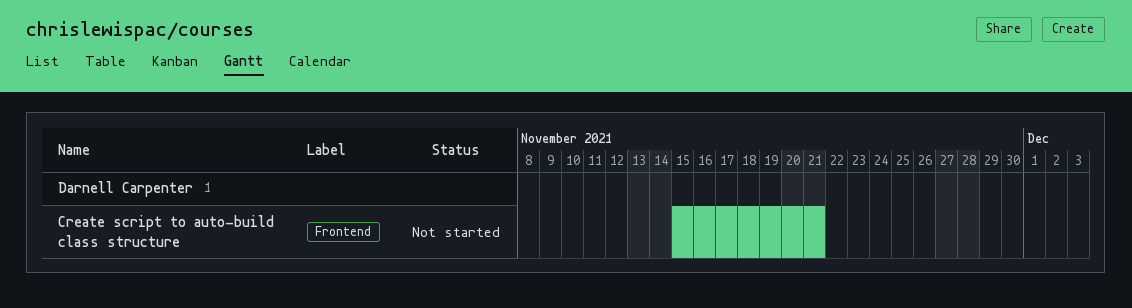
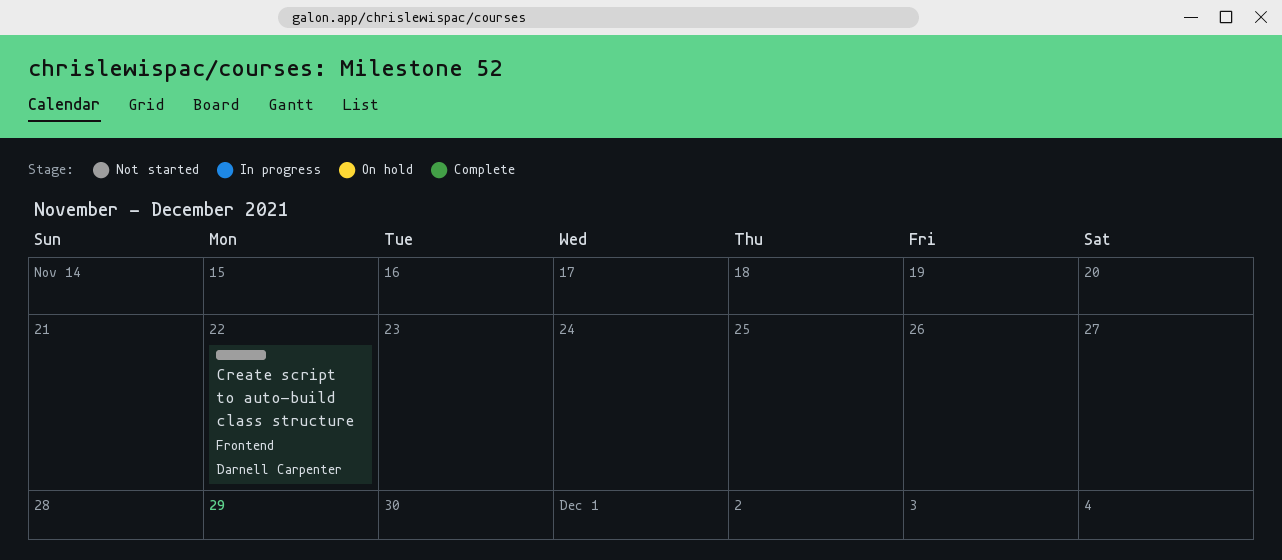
Create script to auto-build class structure, due: Nov 21 -> Nov 22

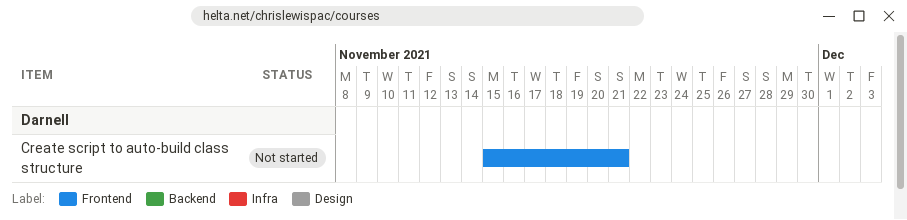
Create script to auto-build class structure, due: Nov 22 -> Nov 21

